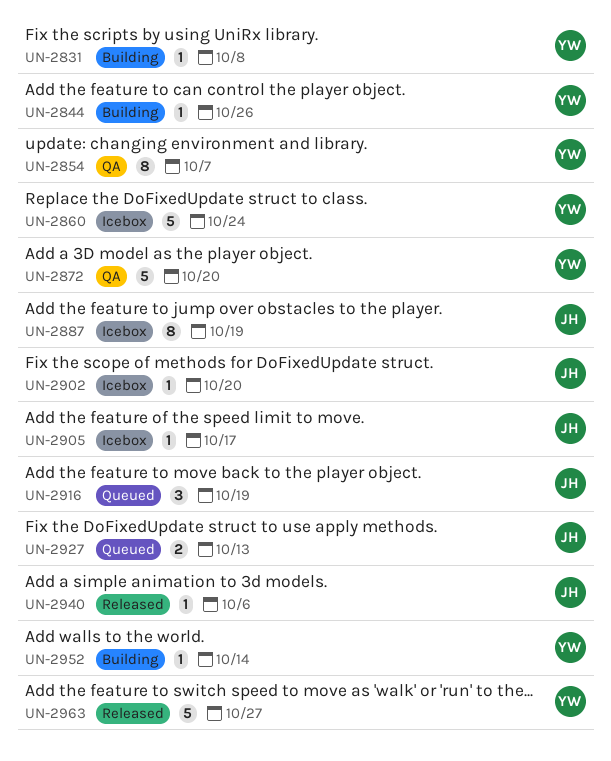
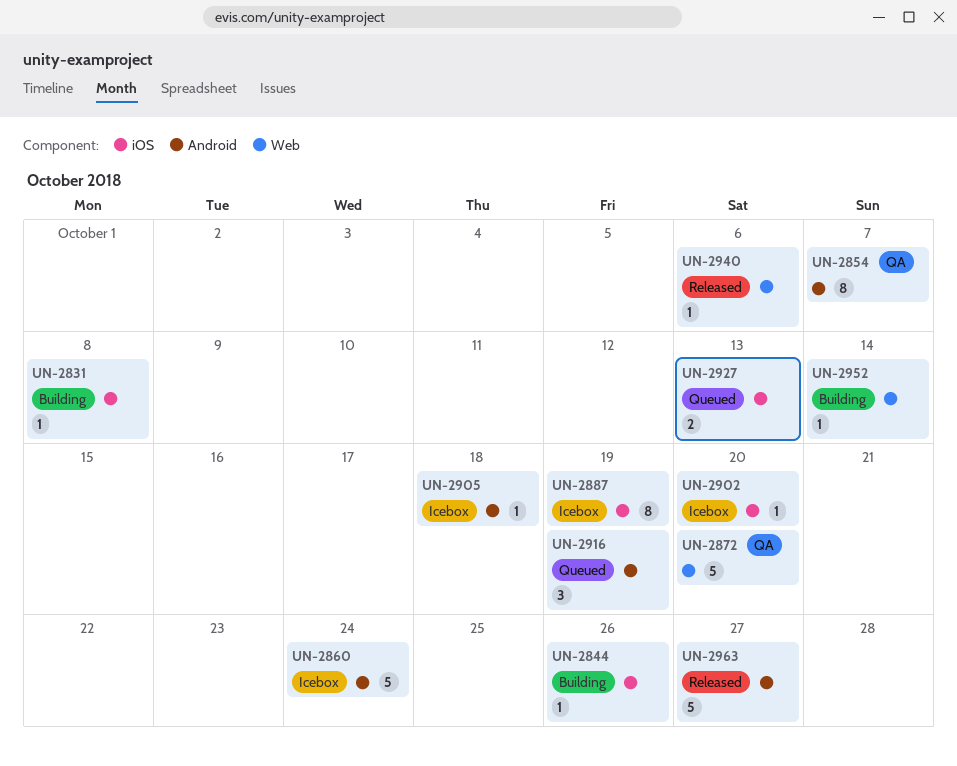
UN-2905, due: Oct 17 -> Oct 18

